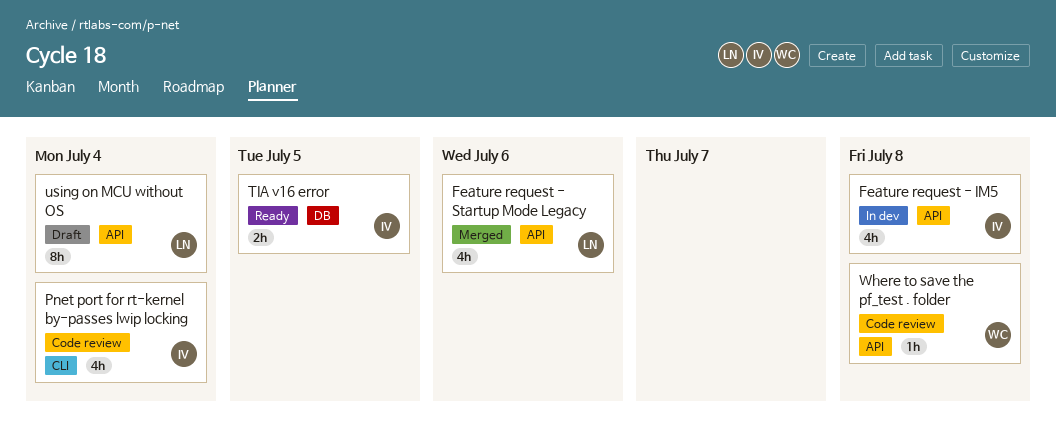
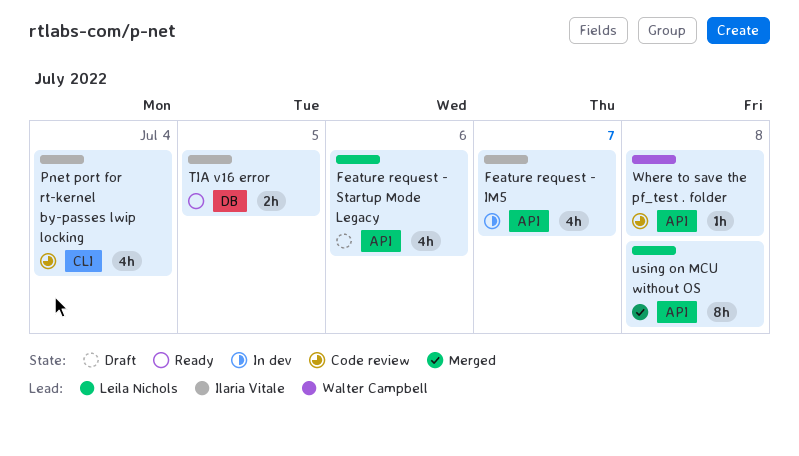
Feature request - IM5, due: Jul 8 -> Jul 7
Feature request - Startup Mode Legacy, status: Merged -> Draft
using on MCU without OS, status: Draft -> Merged
using on MCU without OS, due: Jul 4 -> Jul 8

